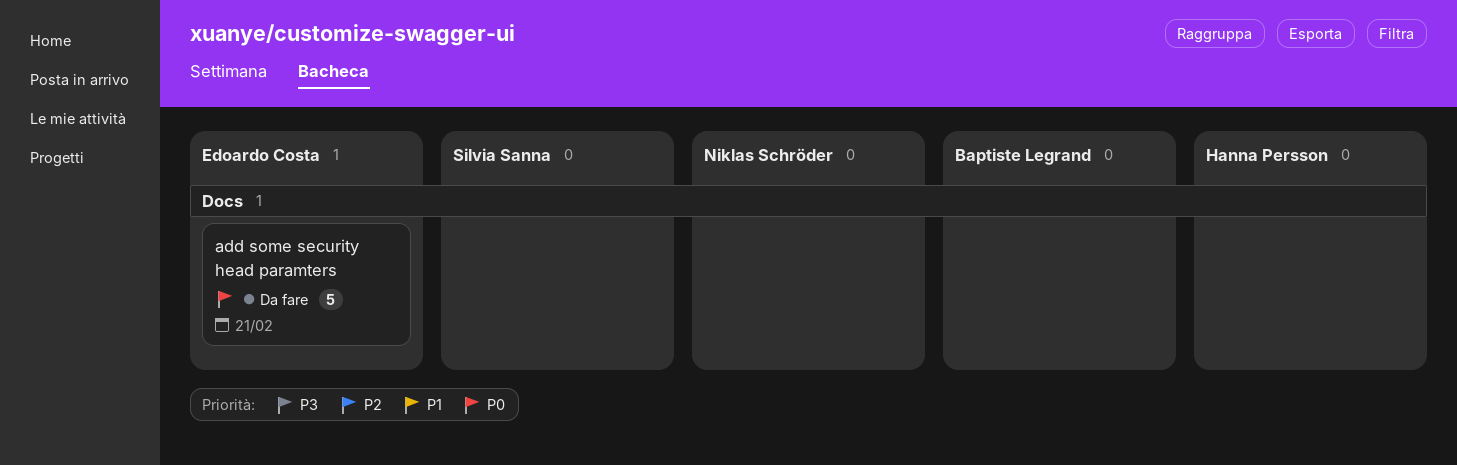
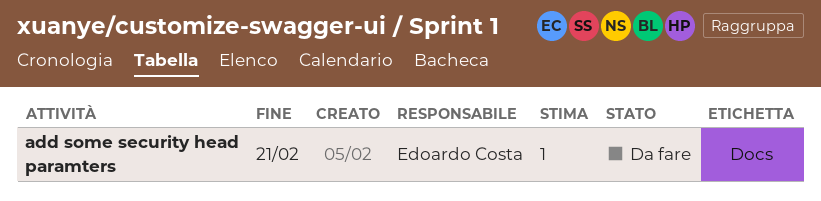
add some security head paramters, estimate: 5 -> 1

